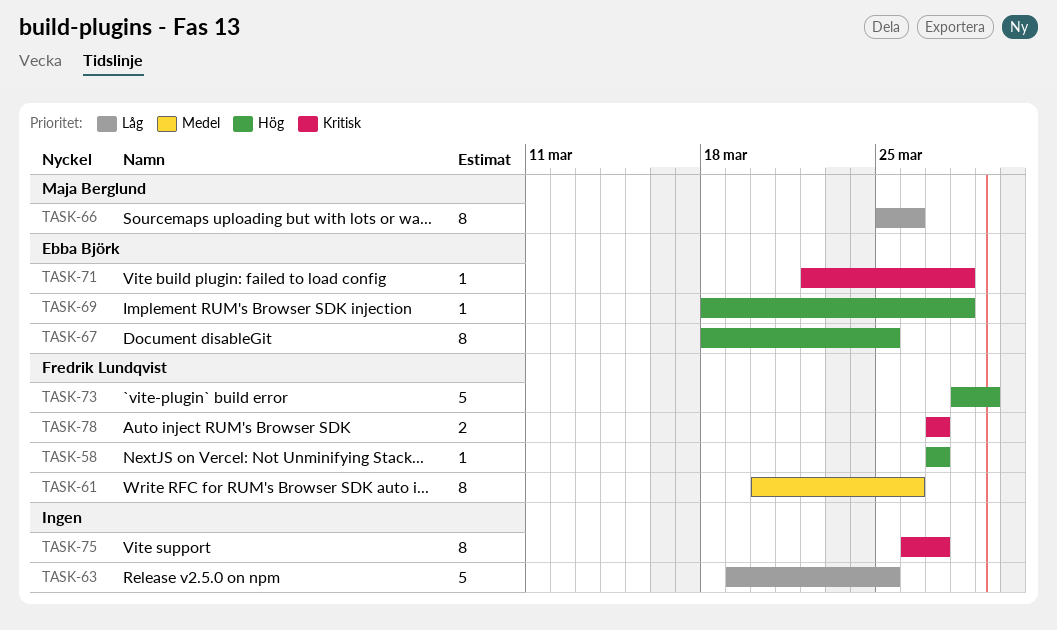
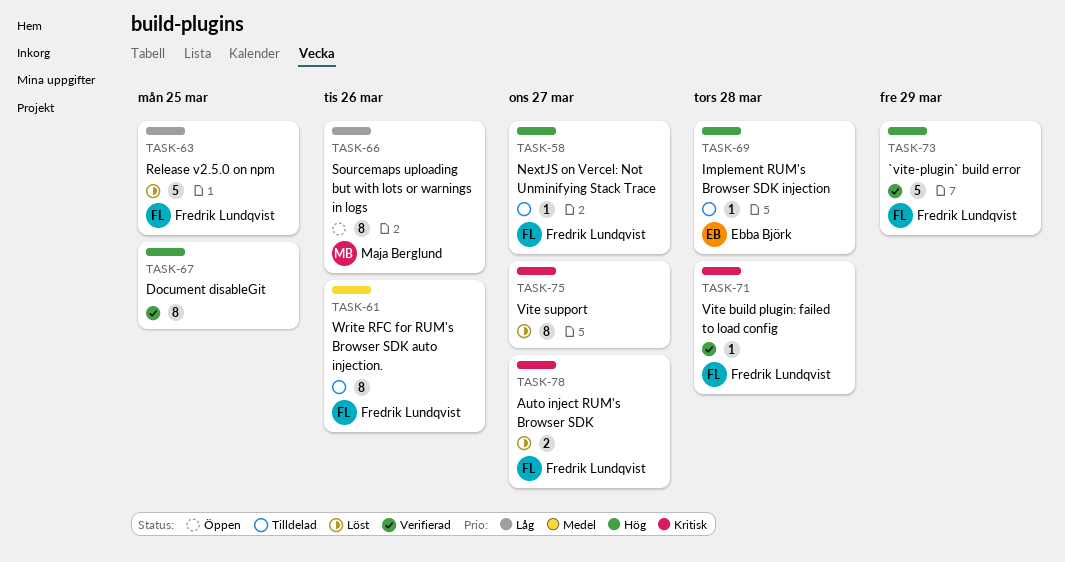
TASK-63, owner: none -> Fredrik Lundqvist
TASK-67, owner: Ebba Björk -> none
TASK-71, owner: Ebba Björk -> Fredrik Lundqvist

